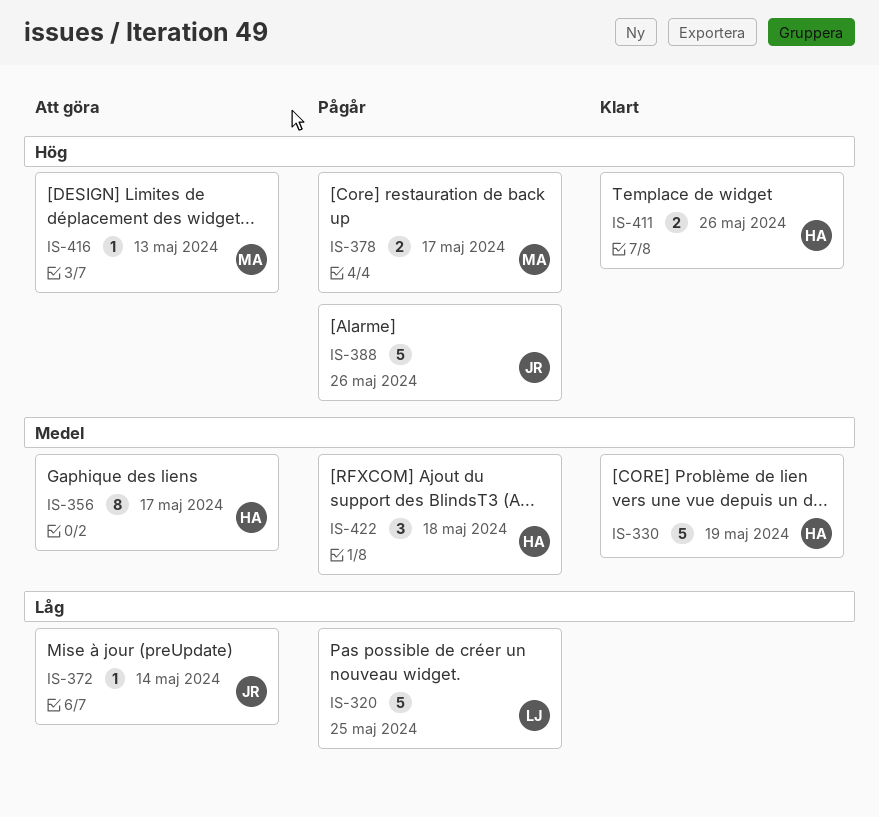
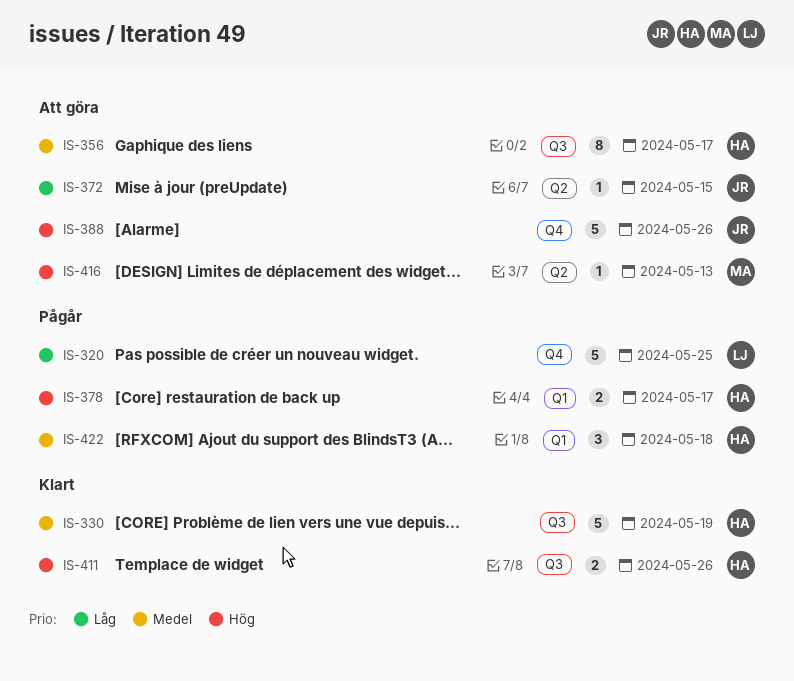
IS-372, due: May 14 -> May 15
IS-378, owner: MA -> HA
IS-388, status: Pågår -> Att göra

